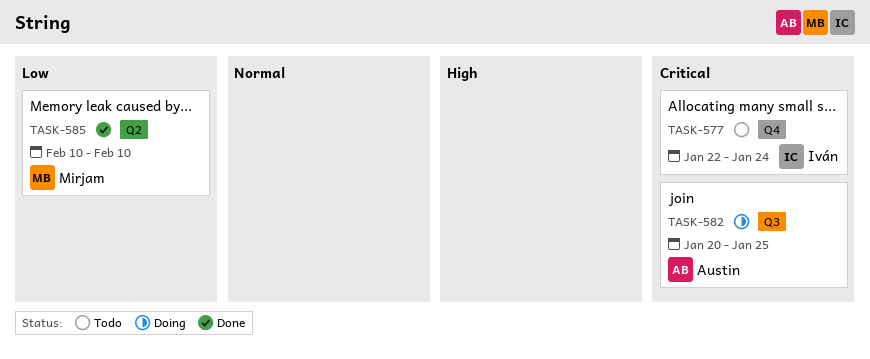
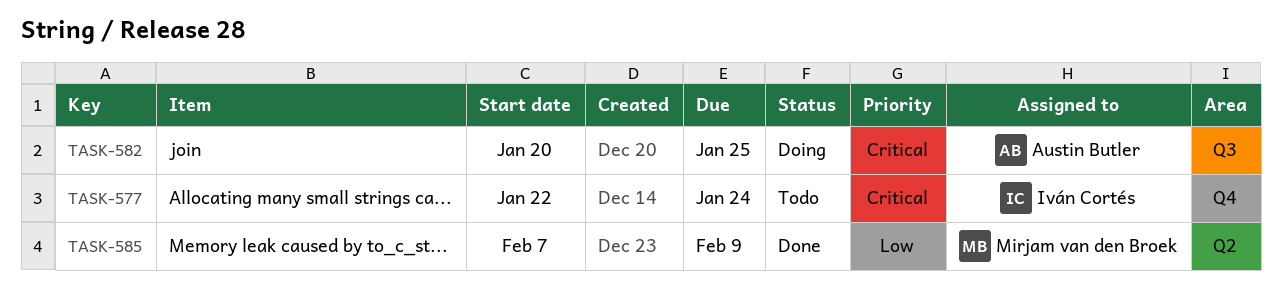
TASK-585, start: Feb 10 -> Feb 7
TASK-585, due: Feb 10 -> Feb 9

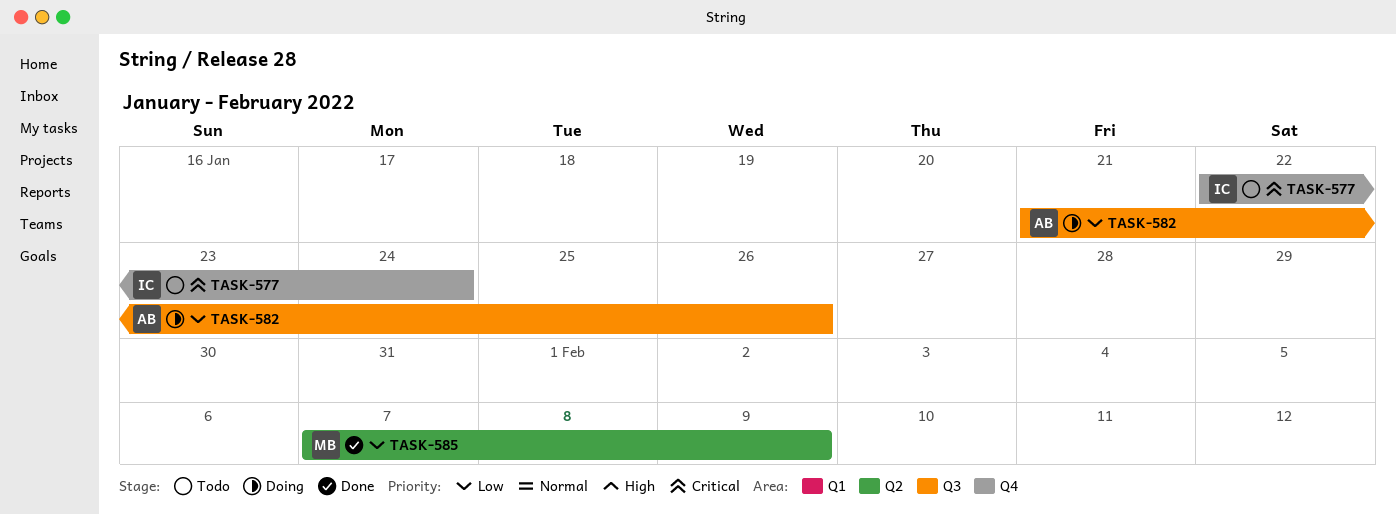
TASK-582, priority: Critical -> Low
TASK-582, start: Jan 20 -> Jan 21
TASK-582, due: Jan 25 -> Jan 26

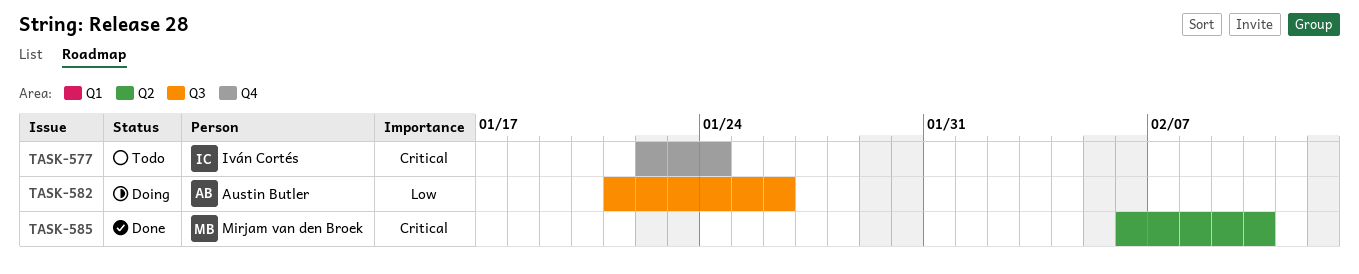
TASK-585, priority: Low -> Critical
TASK-585, start: Feb 7 -> Feb 6
TASK-585, due: Feb 9 -> Feb 10

